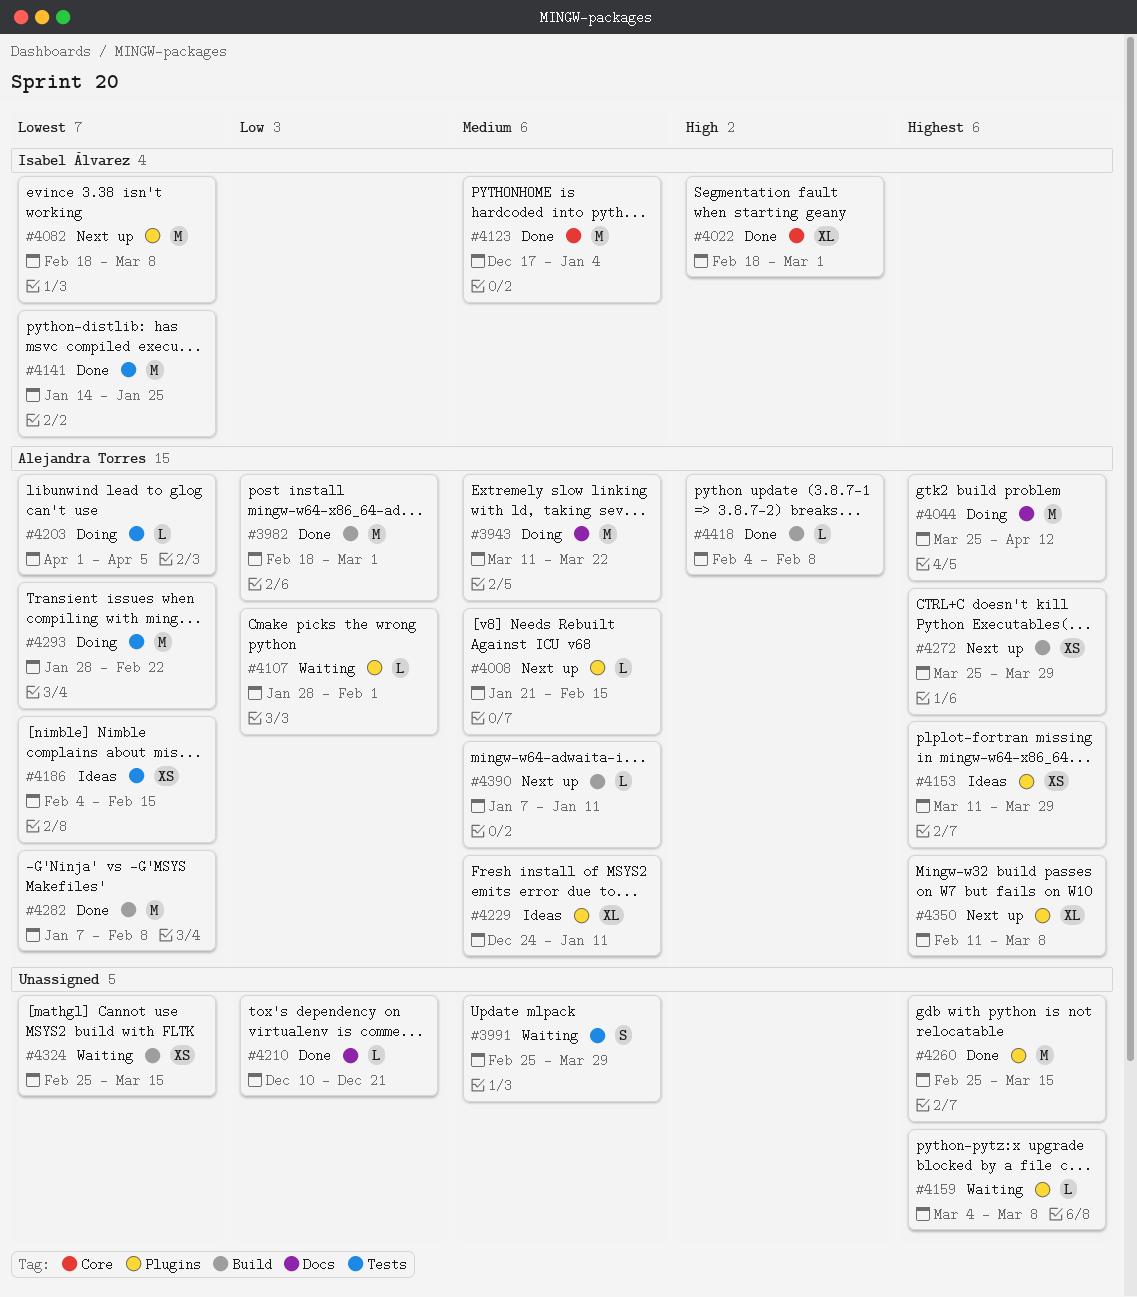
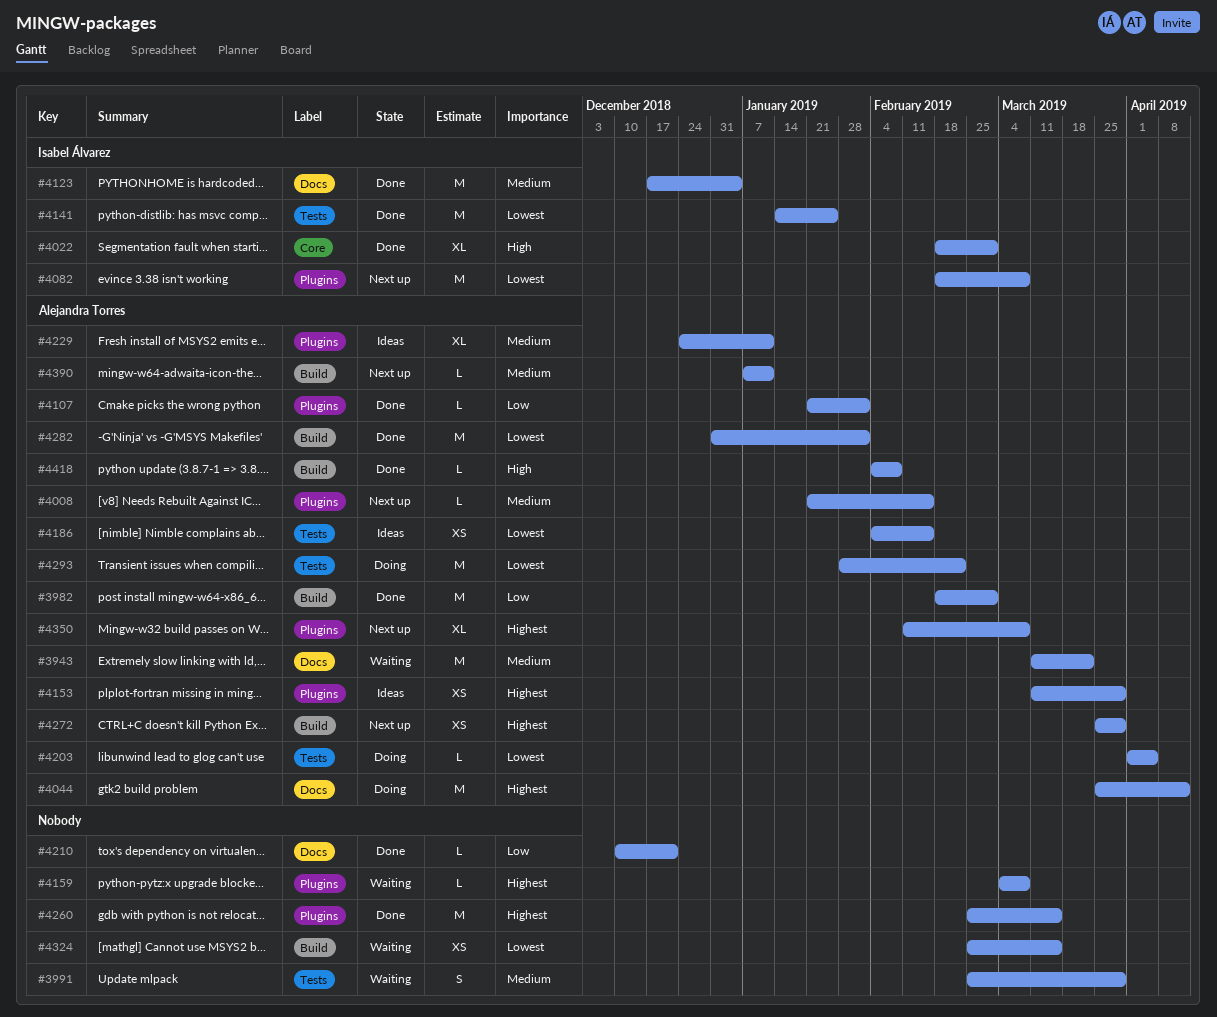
#3943, status: Doing -> Waiting
#4107, status: Waiting -> Done
#4107, start: Jan 28 -> Jan 21
#4123, label: Core -> Docs
#4282, start: Jan 7 -> Dec 31
#4282, due: Feb 8 -> Feb 1

